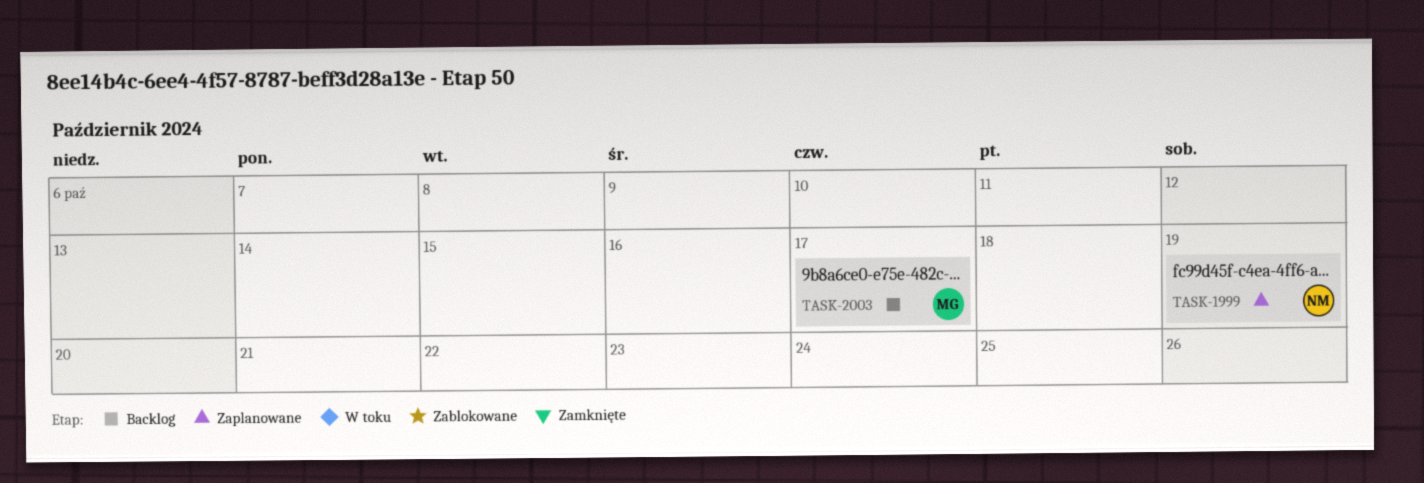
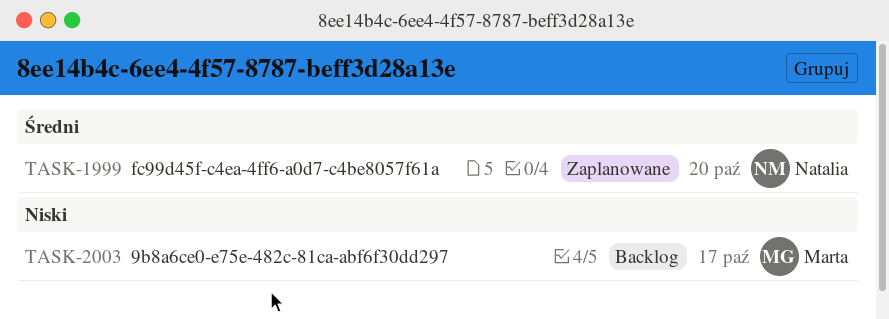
TASK-1999, due: Oct 19 -> Oct 20

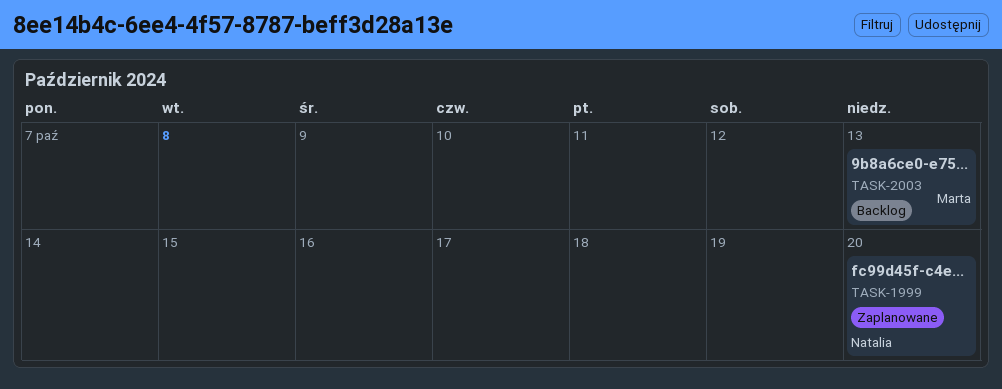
TASK-2003, due: Oct 17 -> Oct 13

